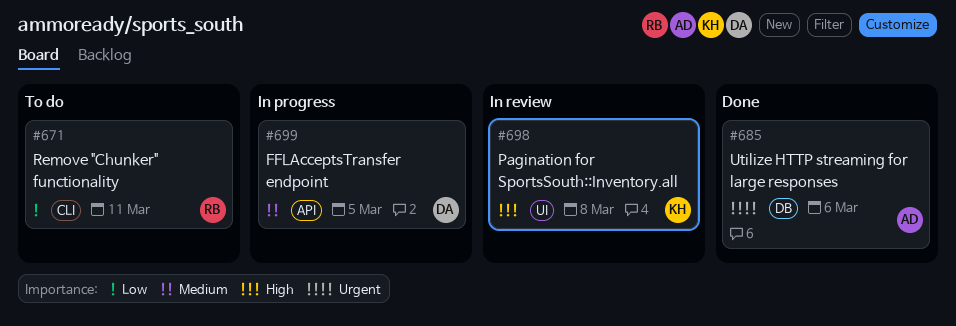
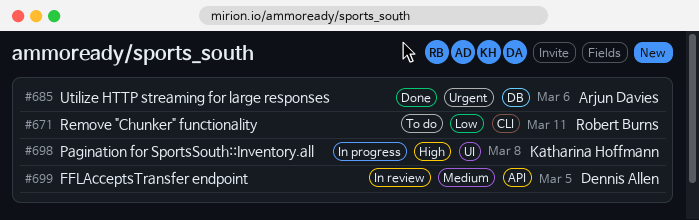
#698, status: In review -> In progress
#699, status: In progress -> In review

